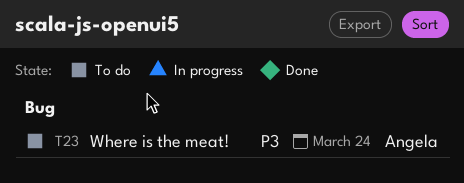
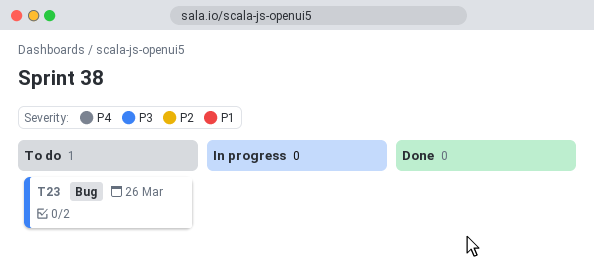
T23, due: Mar 24 -> Mar 26

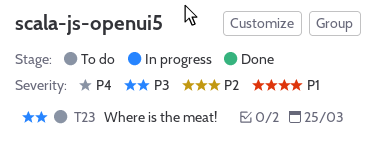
T23, due: Mar 26 -> Mar 25

